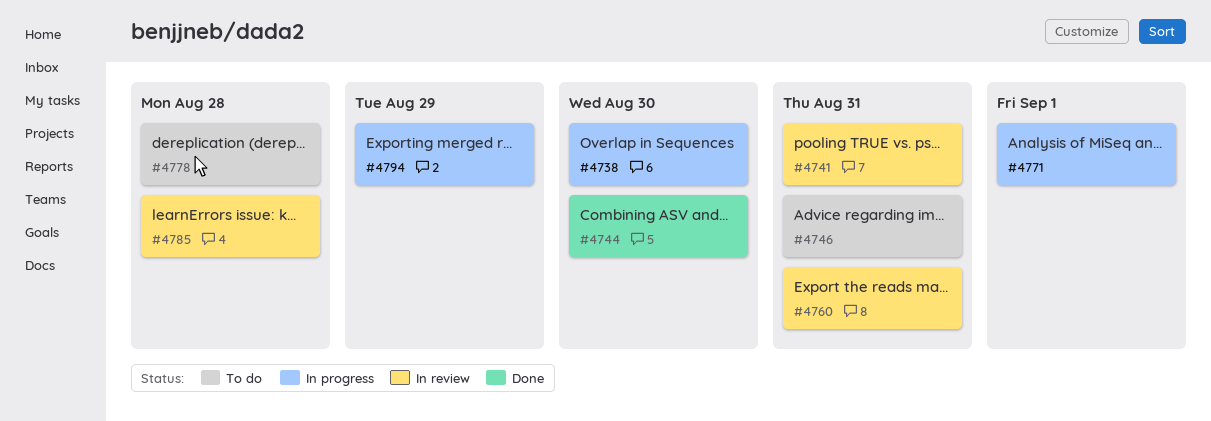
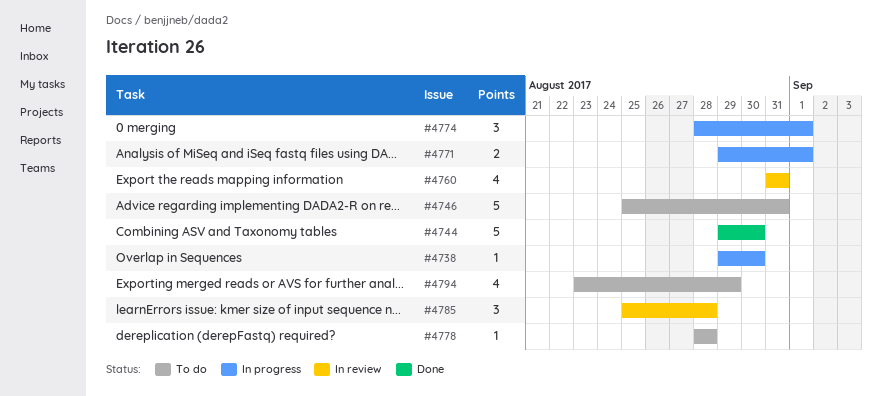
#4741: present -> none
#4774: none -> present
#4794, status: In progress -> To do

